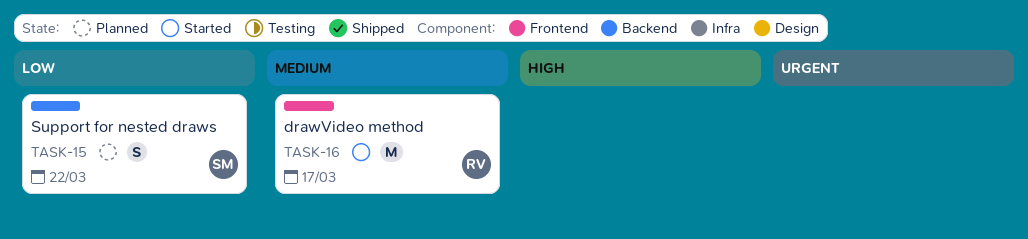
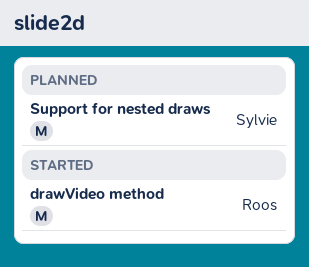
Support for nested draws, estimate: S -> M

